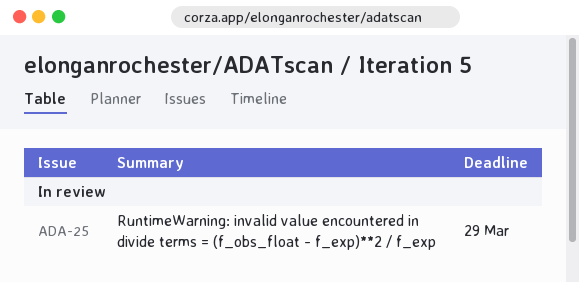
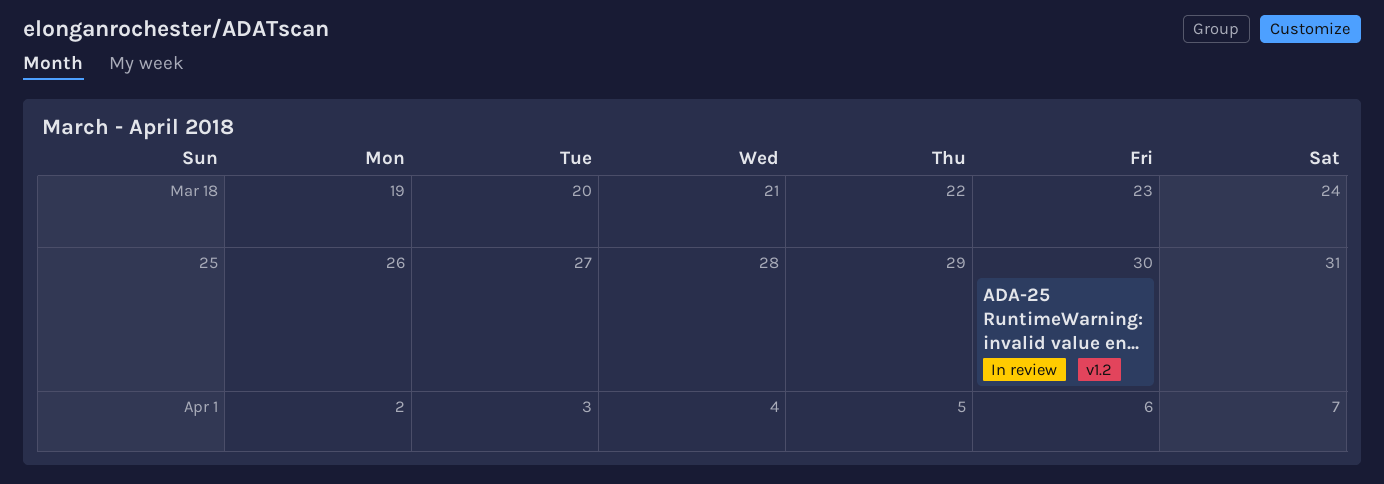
ADA-25, due: Mar 29 -> Mar 30

